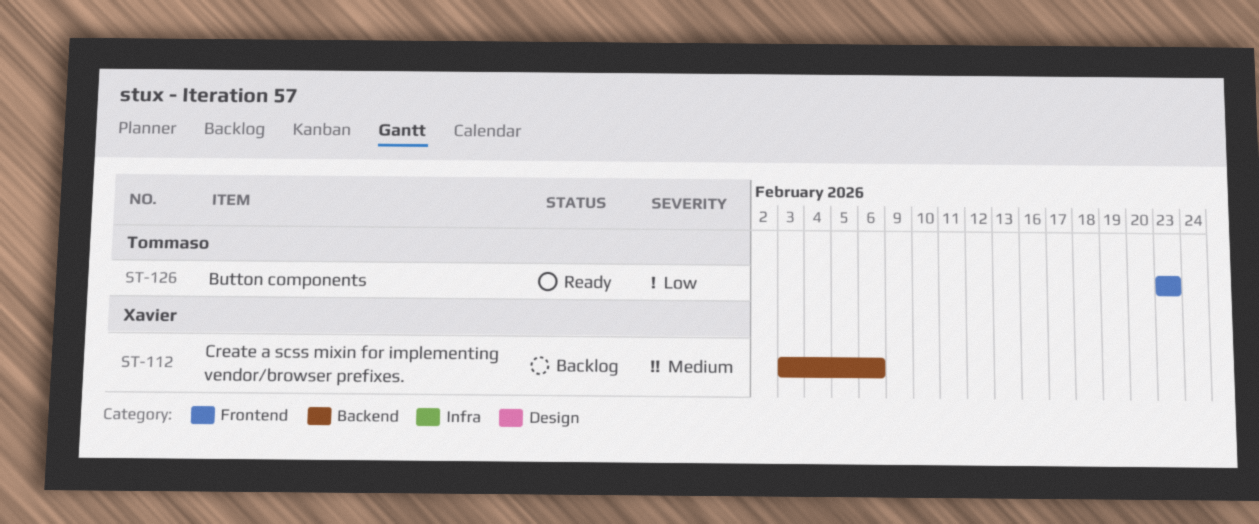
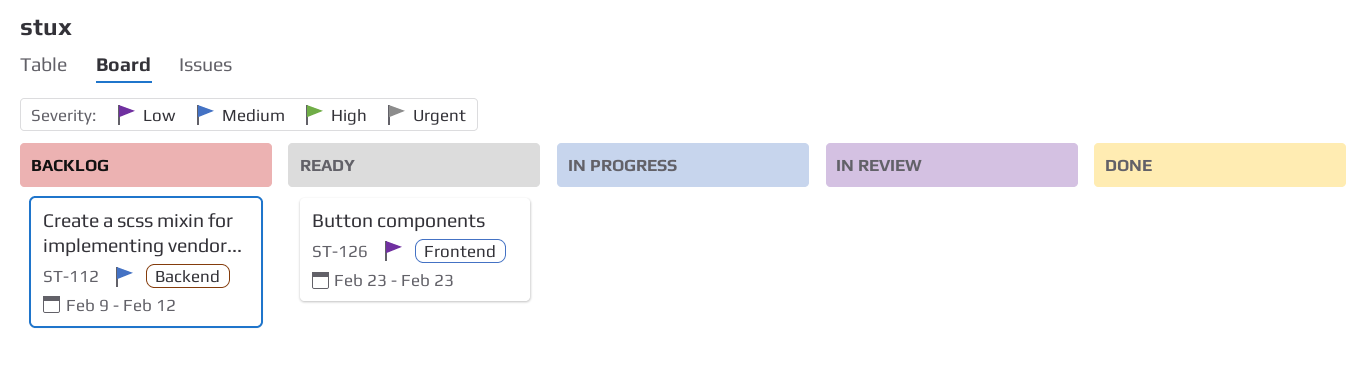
ST-112, start: Feb 3 -> Feb 9
ST-112, due: Feb 6 -> Feb 12

